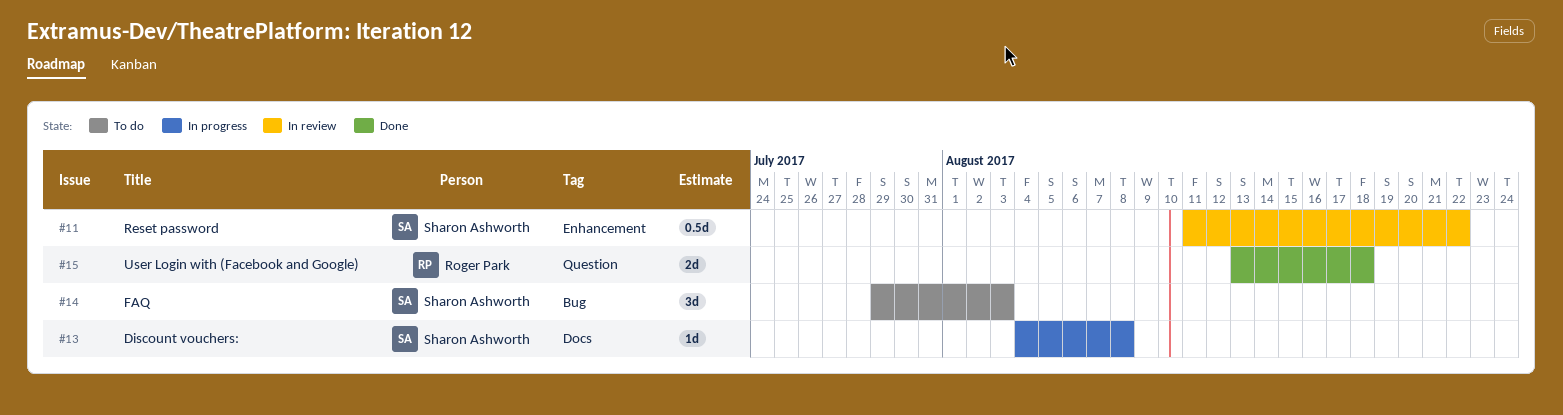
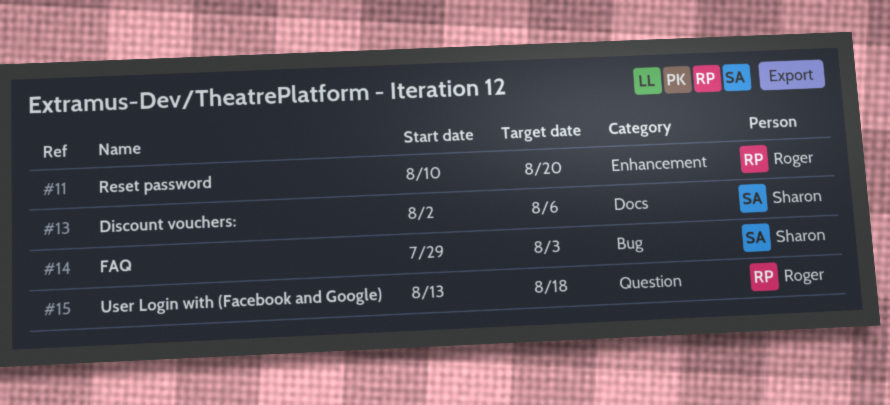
#11, owner: Sharon Ashworth -> Roger Park
#11, start: Aug 11 -> Aug 10
#11, due: Aug 22 -> Aug 20
#13, start: Aug 4 -> Aug 2
#13, due: Aug 8 -> Aug 6

